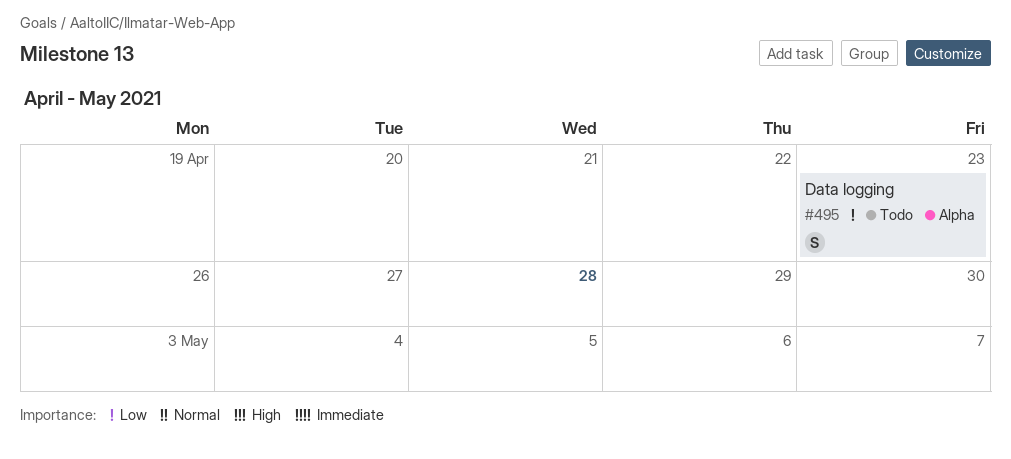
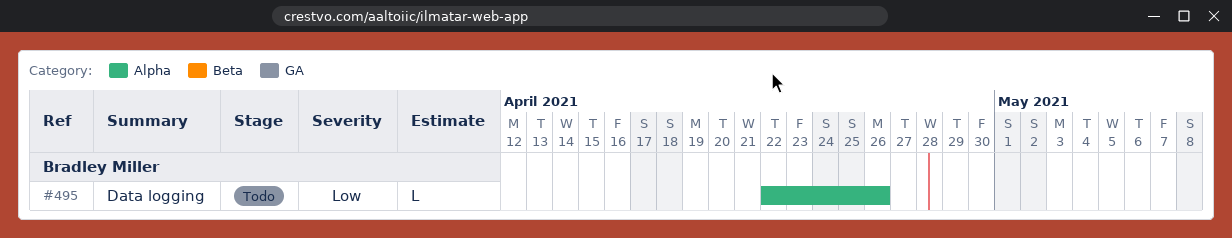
#495, estimate: S -> L
#495, due: Apr 23 -> Apr 26

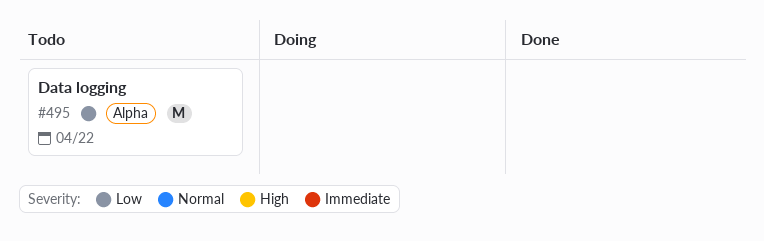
#495, estimate: L -> M
#495, due: Apr 26 -> Apr 22

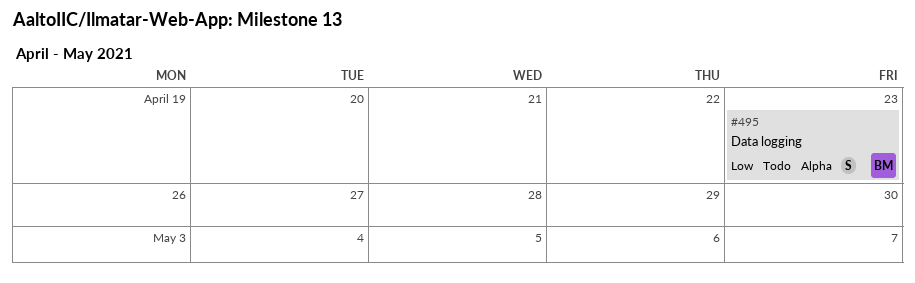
#495, estimate: M -> S
#495, due: Apr 22 -> Apr 23

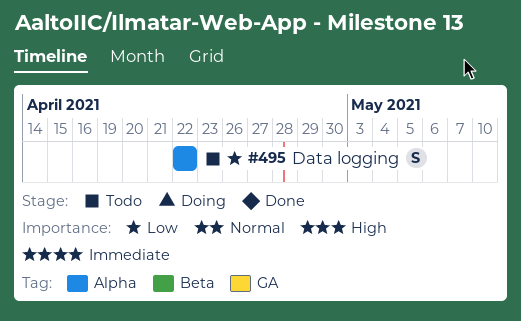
#495, due: Apr 23 -> Apr 22

